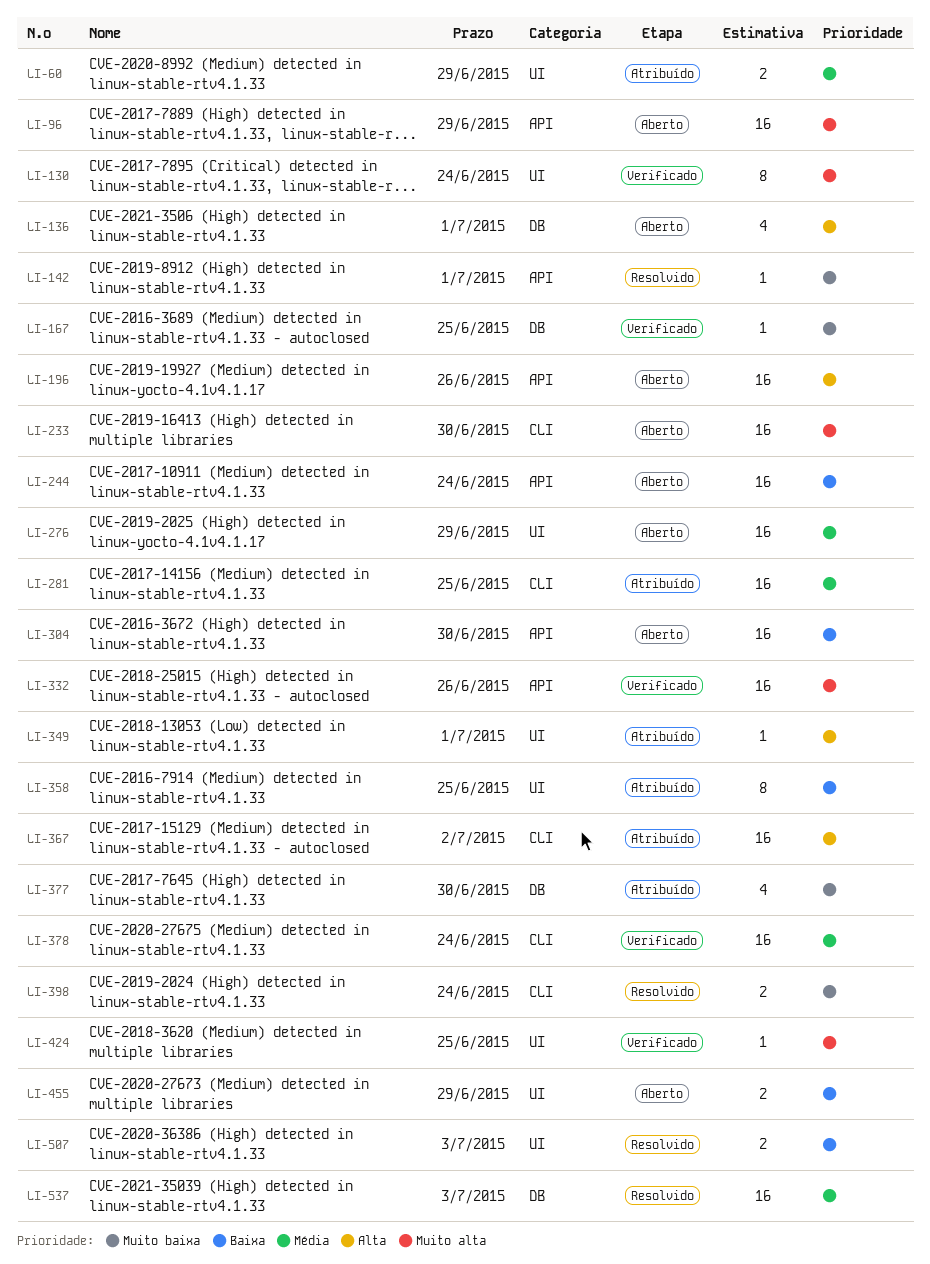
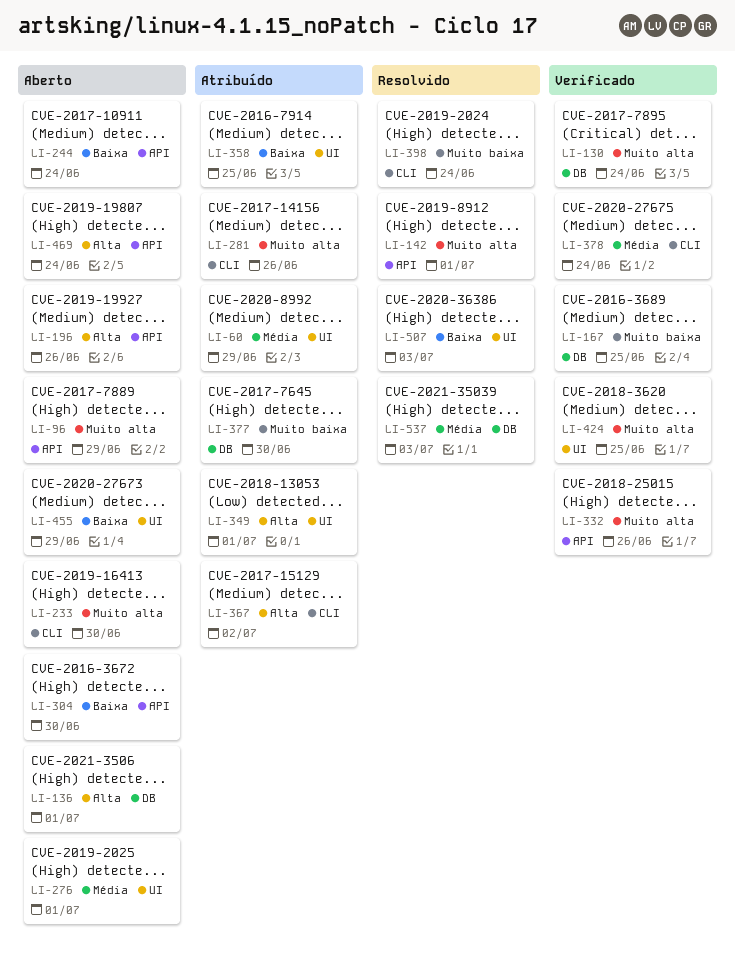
LI-130, label: UI -> DB
LI-142, priority: Muito baixa -> Muito alta
LI-276, due: Jun 29 -> Jul 1
LI-281, priority: Média -> Muito alta
LI-281, due: Jun 25 -> Jun 26
LI-469: none -> present

